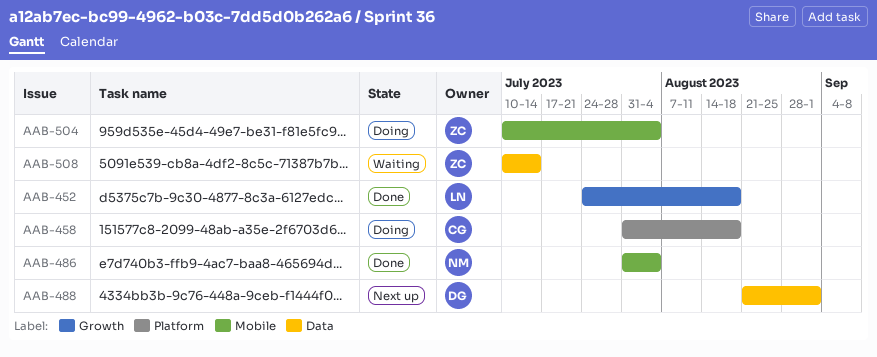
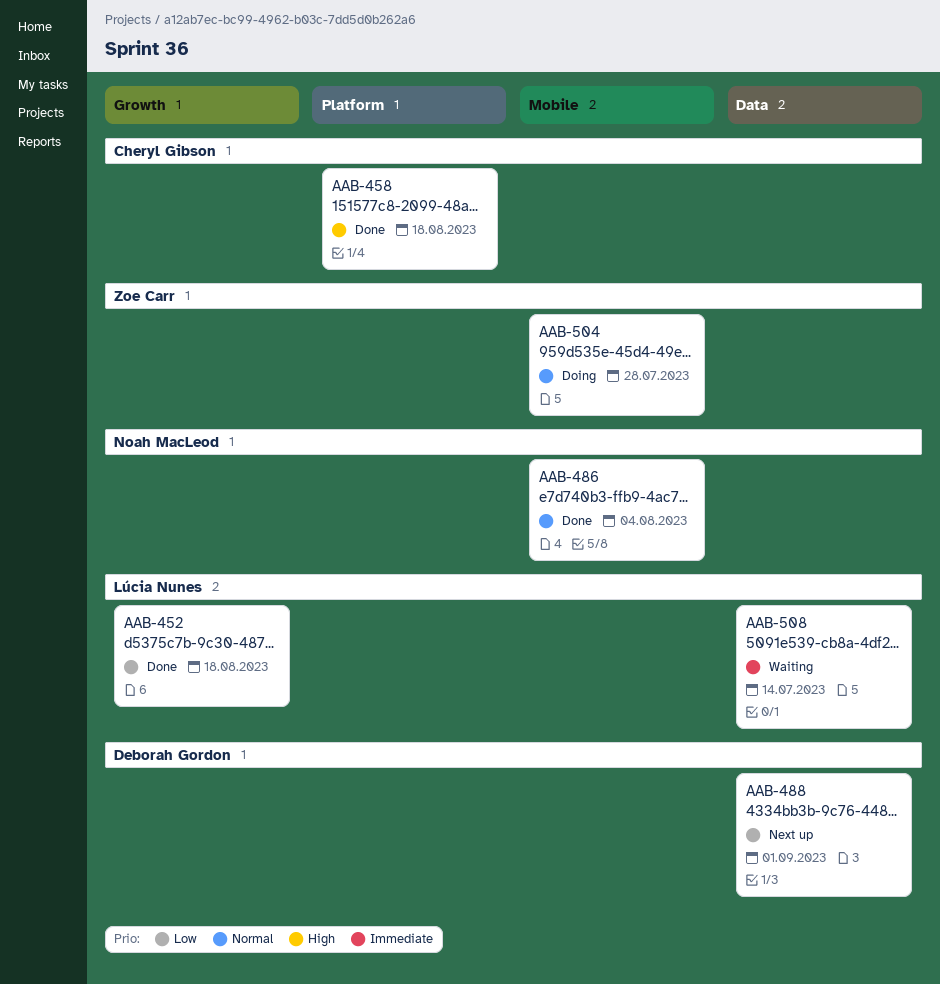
AAB-458, status: Doing -> Done
AAB-504, due: Aug 4 -> Jul 28
AAB-508, owner: Zoe Carr -> Lúcia Nunes

